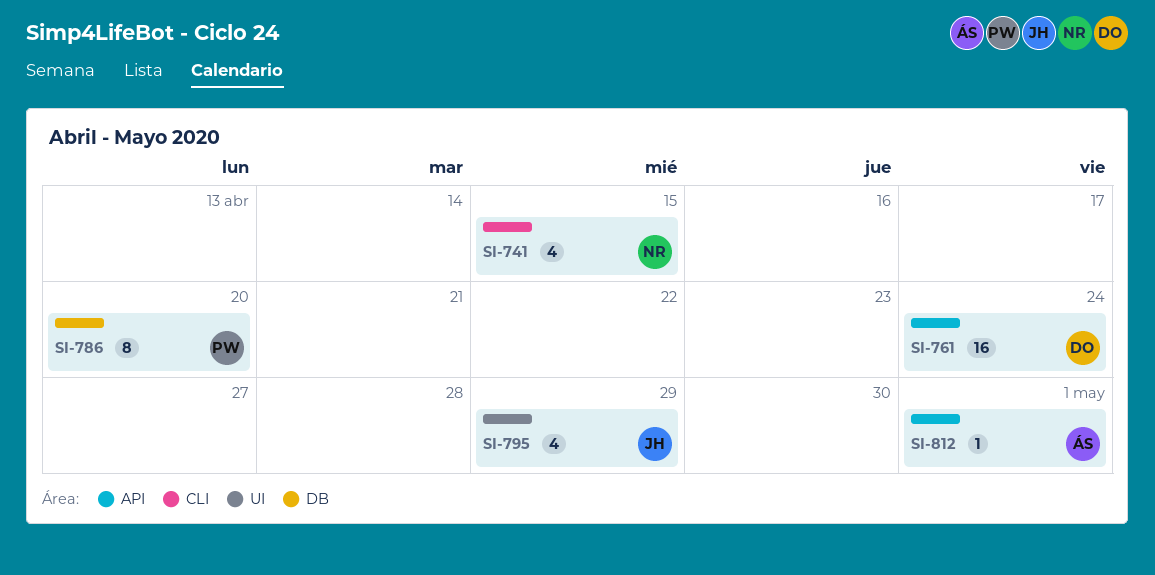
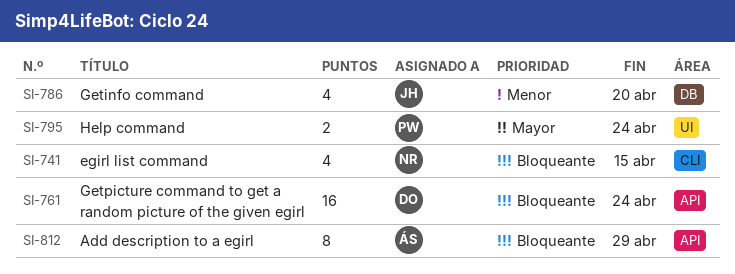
SI-786, owner: PW -> JH
SI-786, estimate: 8 -> 4
SI-795, owner: JH -> PW
SI-795, estimate: 4 -> 2
SI-795, due: Apr 29 -> Apr 24
SI-812, estimate: 1 -> 8
SI-812, due: May 1 -> Apr 29

